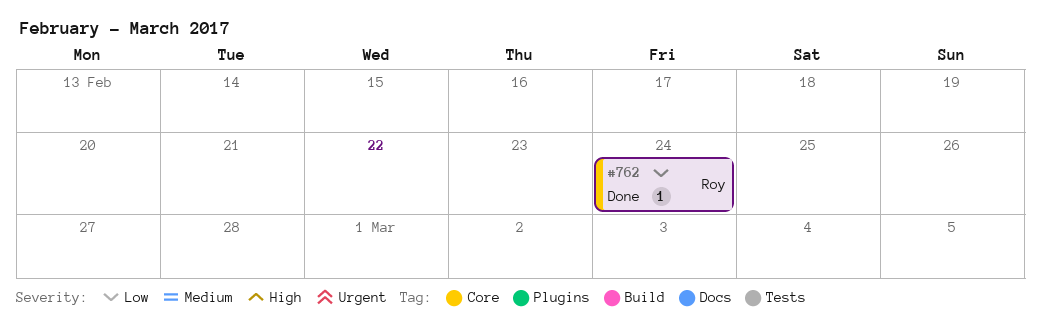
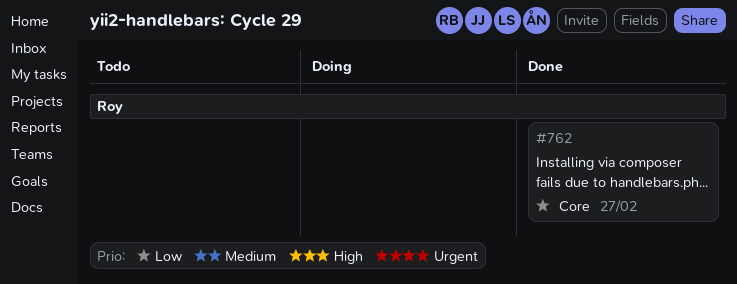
#762, due: Feb 24 -> Feb 27

